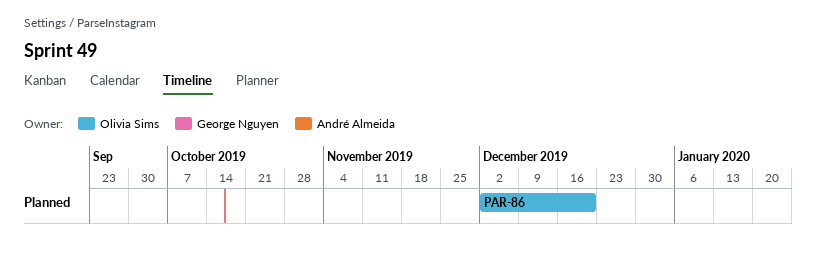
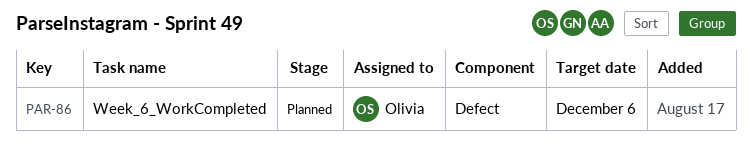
PAR-86, due: Dec 20 -> Dec 6

